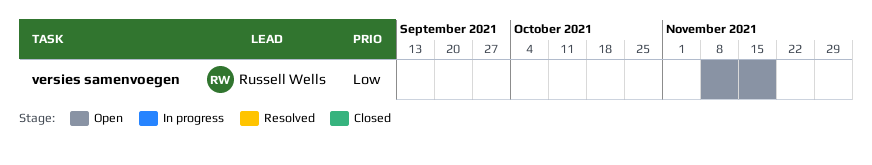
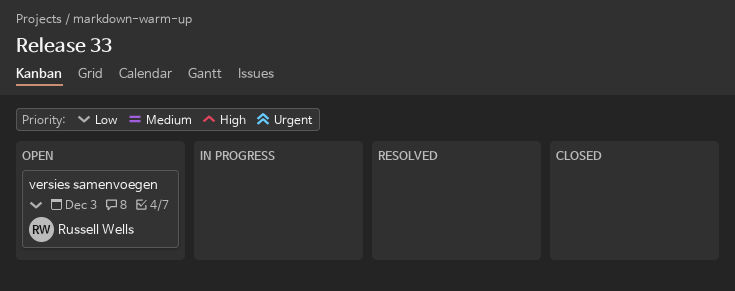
versies samenvoegen, due: Nov 19 -> Dec 3

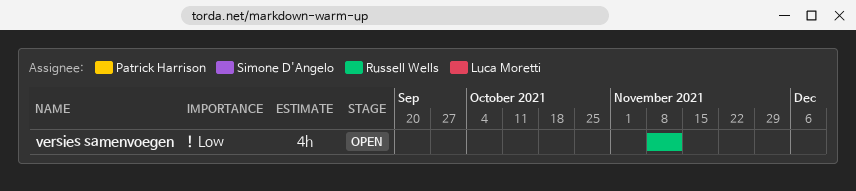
versies samenvoegen, due: Dec 3 -> Nov 12

